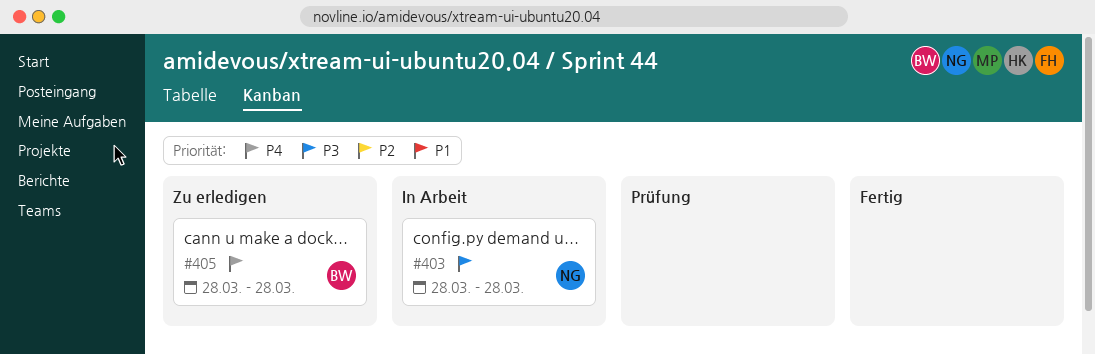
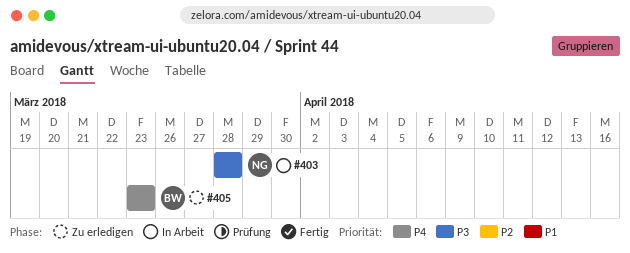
#405, start: Mar 28 -> Mar 23
#405, due: Mar 28 -> Mar 23

